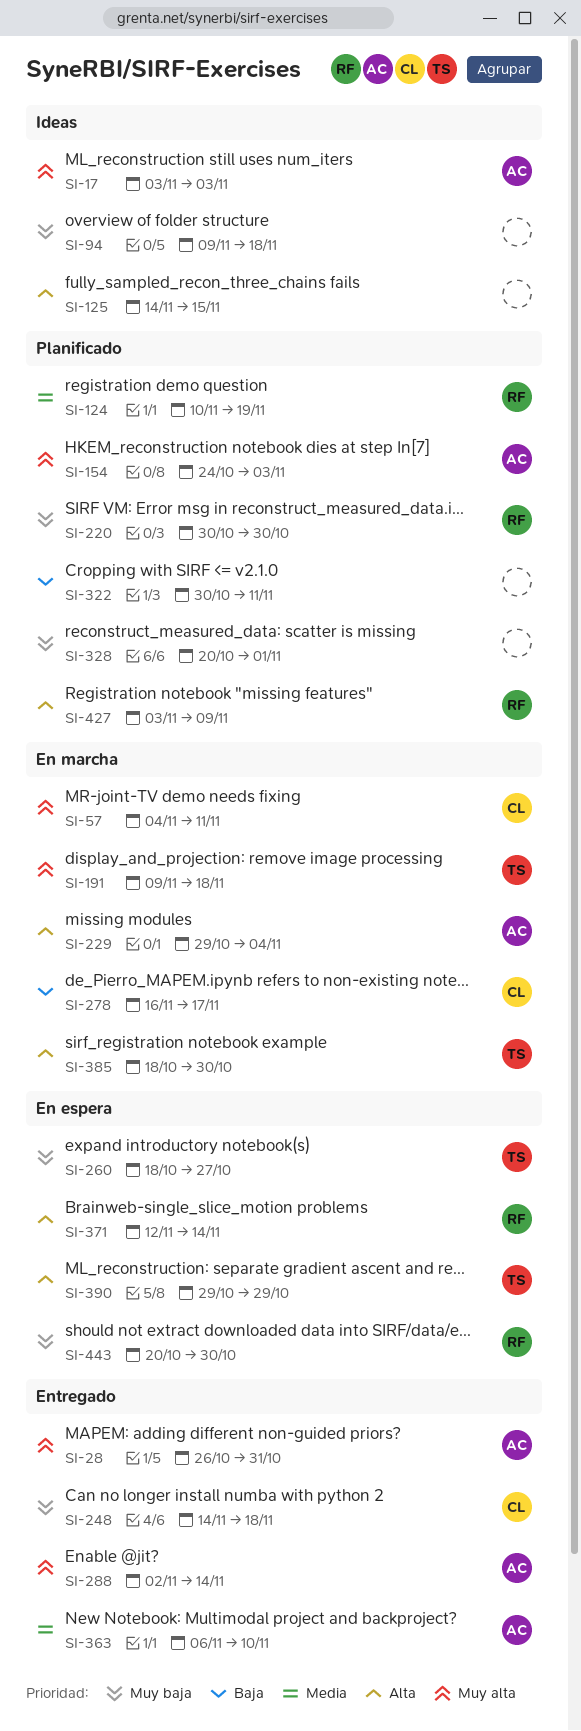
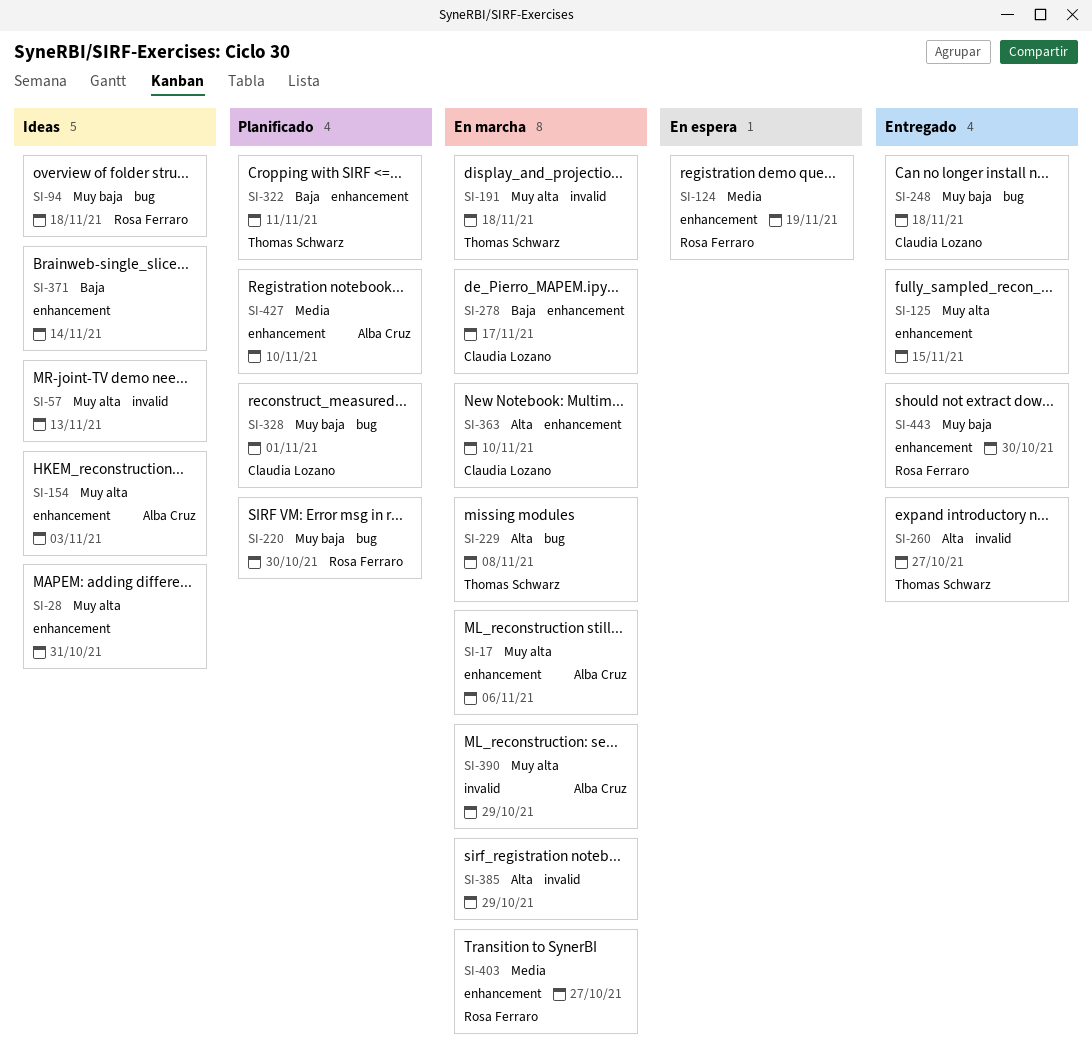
SI-17, status: Ideas -> En marcha
SI-17, due: Nov 3 -> Nov 6
SI-28, status: Entregado -> Ideas
SI-28, owner: Alba Cruz -> none
SI-57, status: En marcha -> Ideas
SI-57, owner: Claudia Lozano -> none
SI-57, due: Nov 11 -> Nov 13
SI-94, owner: none -> Rosa Ferraro
SI-124, status: Planificado -> En espera
SI-125, status: Ideas -> Entregado
SI-125, priority: Alta -> Muy alta
SI-154, status: Planificado -> Ideas
SI-229, owner: Alba Cruz -> Thomas Schwarz
SI-229, due: Nov 4 -> Nov 8
SI-260, status: En espera -> Entregado
SI-260, priority: Muy baja -> Alta
SI-288: present -> none
SI-322, owner: none -> Thomas Schwarz
SI-328, owner: none -> Claudia Lozano
SI-363, status: Entregado -> En marcha
SI-363, owner: Alba Cruz -> Claudia Lozano
SI-363, priority: Media -> Alta
SI-371, status: En espera -> Ideas
SI-371, owner: Rosa Ferraro -> none
SI-371, priority: Alta -> Baja
SI-385, owner: Thomas Schwarz -> none
SI-385, due: Oct 30 -> Oct 29
SI-390, status: En espera -> En marcha
SI-390, owner: Thomas Schwarz -> Alba Cruz
SI-390, priority: Alta -> Muy alta
SI-403: none -> present
SI-427, owner: Rosa Ferraro -> Alba Cruz
SI-427, priority: Alta -> Media
SI-427, due: Nov 9 -> Nov 10
SI-443, status: En espera -> Entregado

